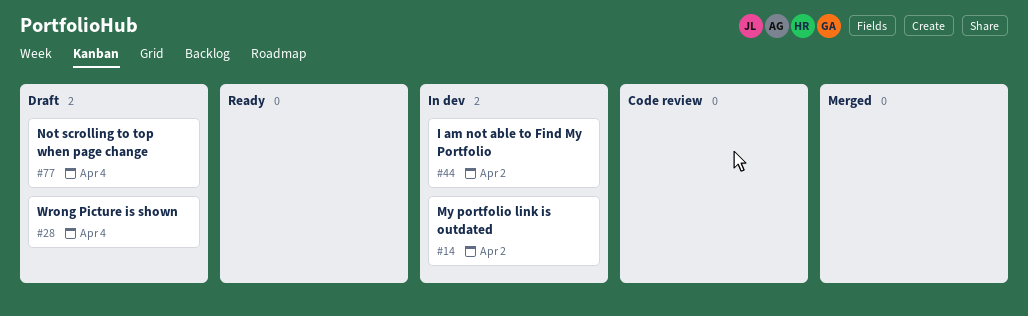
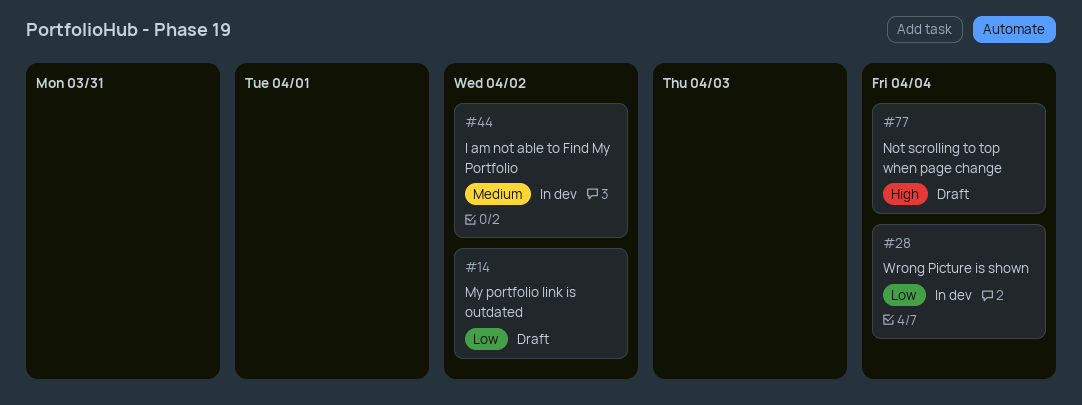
#14, status: In dev -> Draft
#28, status: Draft -> In dev

